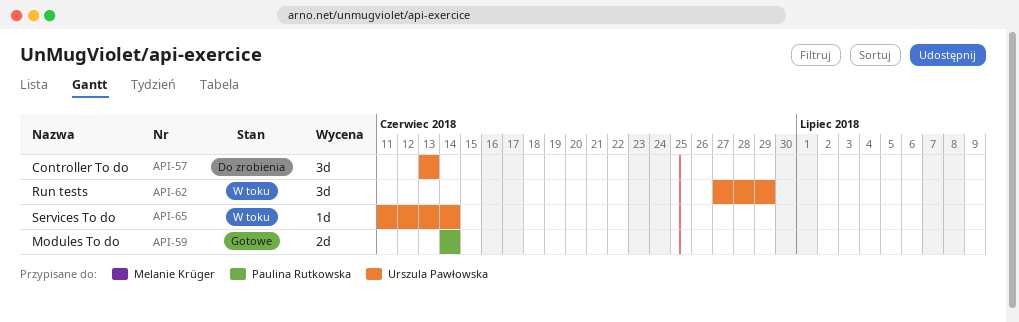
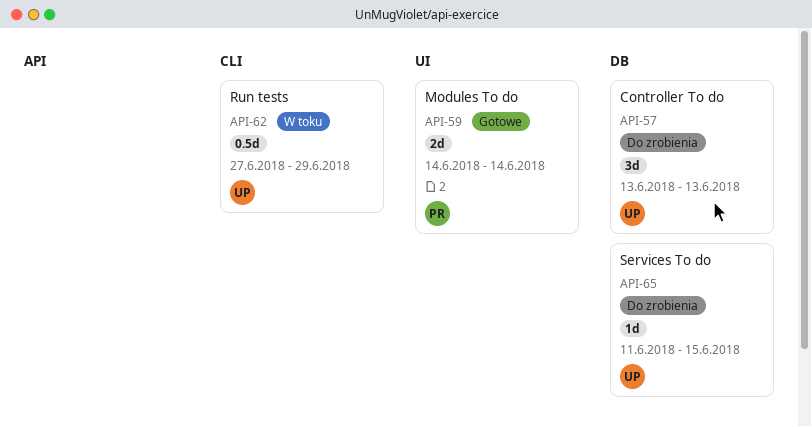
API-62, estimate: 3d -> 0.5d
API-65, status: W toku -> Do zrobienia
API-65, due: Jun 14 -> Jun 15

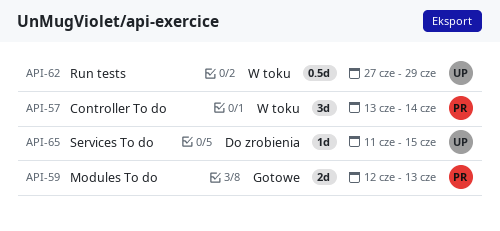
API-57, status: Do zrobienia -> W toku
API-57, owner: UP -> PR
API-57, due: Jun 13 -> Jun 14
API-59, start: Jun 14 -> Jun 12
API-59, due: Jun 14 -> Jun 13

